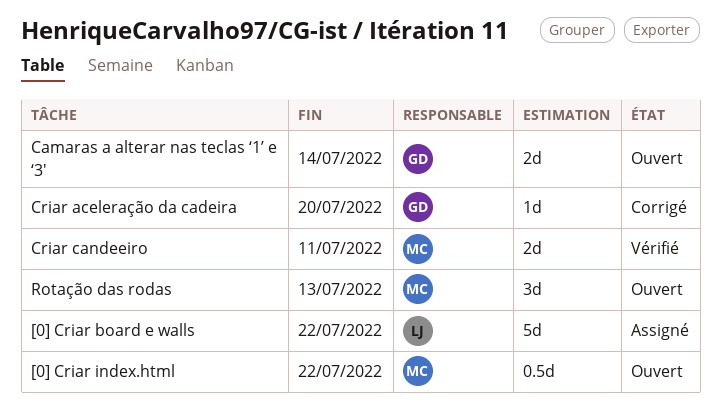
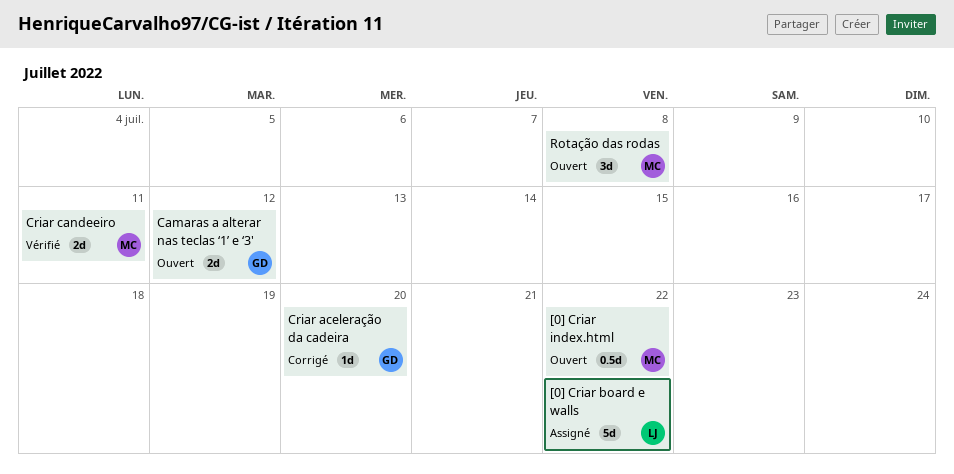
Camaras a alterar nas teclas ‘1’ e ‘3', due: Jul 14 -> Jul 12
Rotação das rodas, due: Jul 13 -> Jul 8

